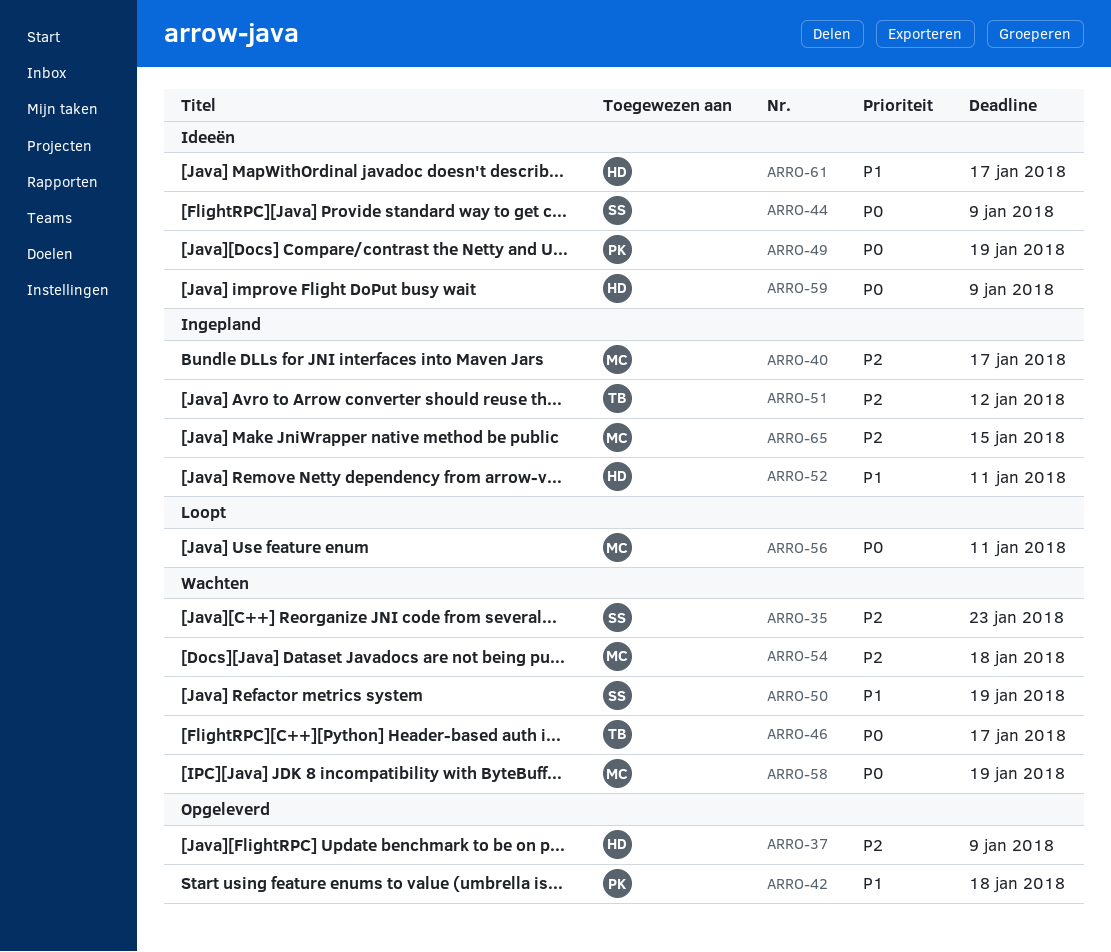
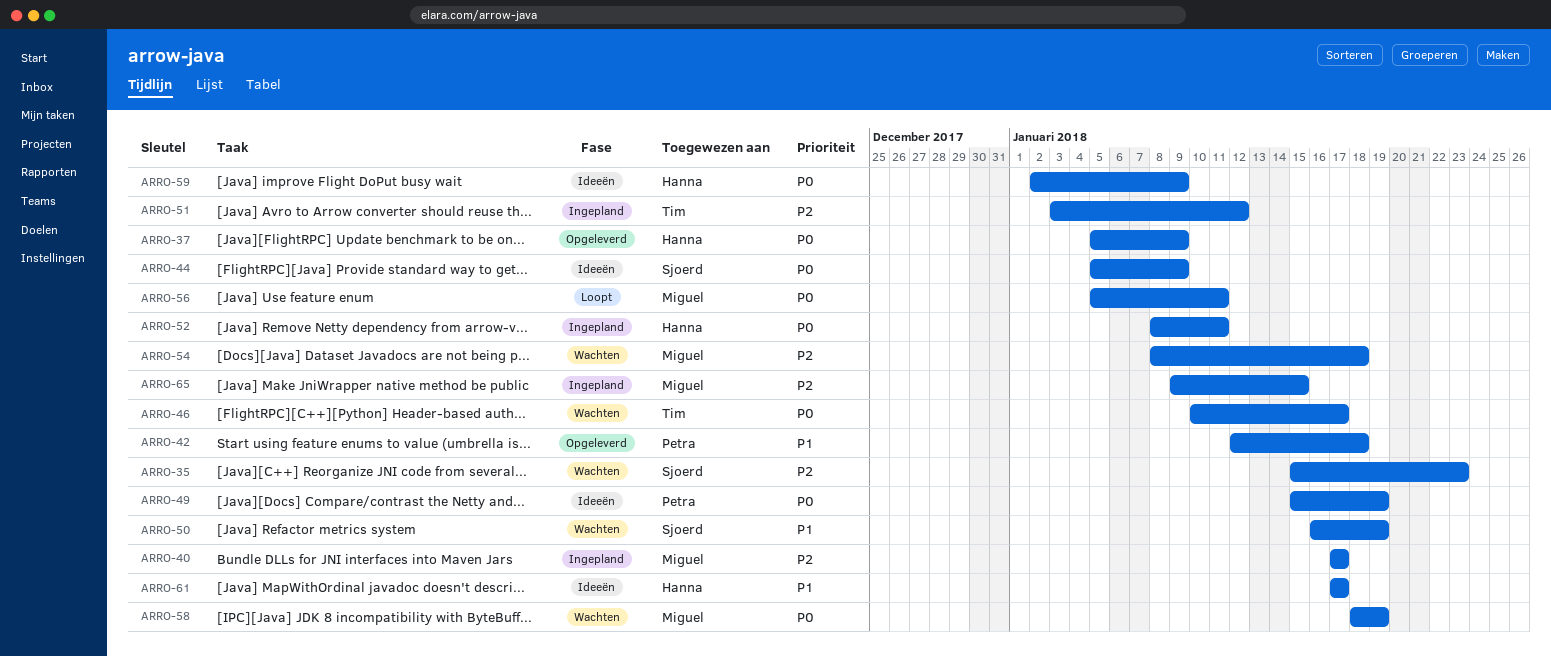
ARRO-37, priority: P2 -> P0
ARRO-52, priority: P1 -> P0

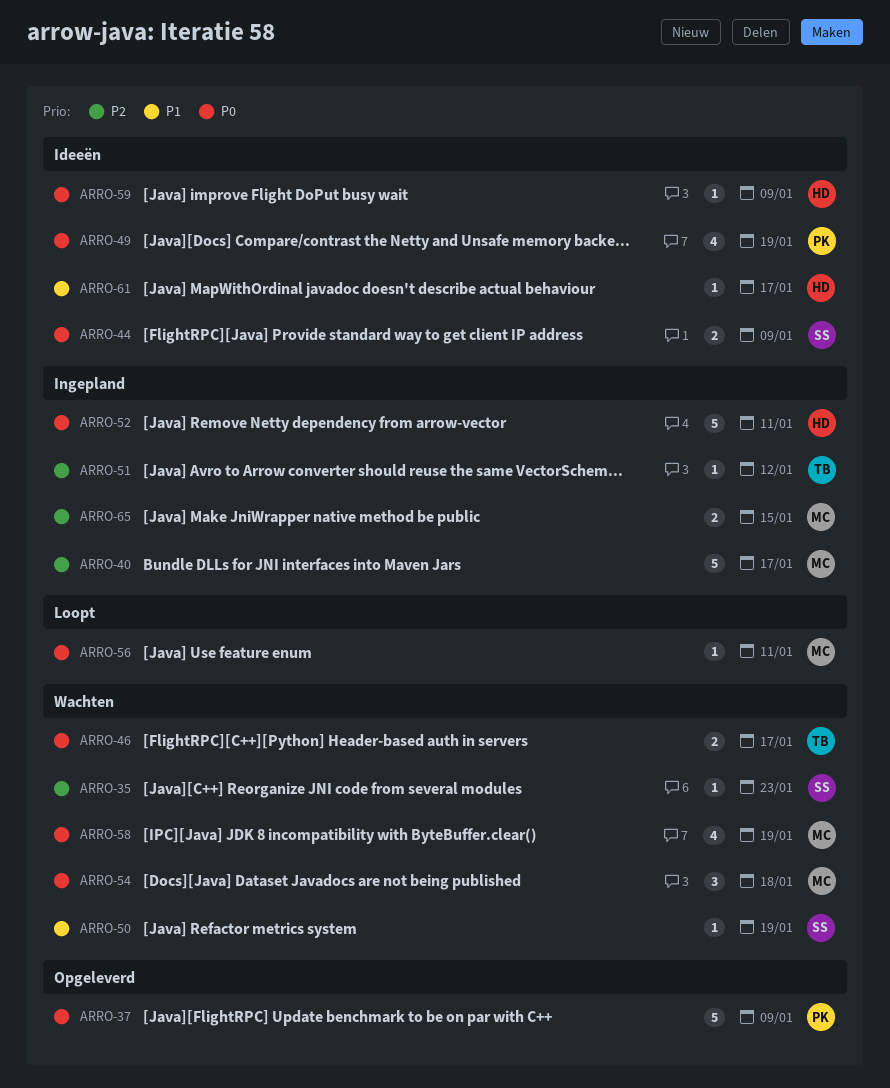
ARRO-37, owner: Hanna -> Petra
ARRO-42: present -> none
ARRO-54, priority: P2 -> P0

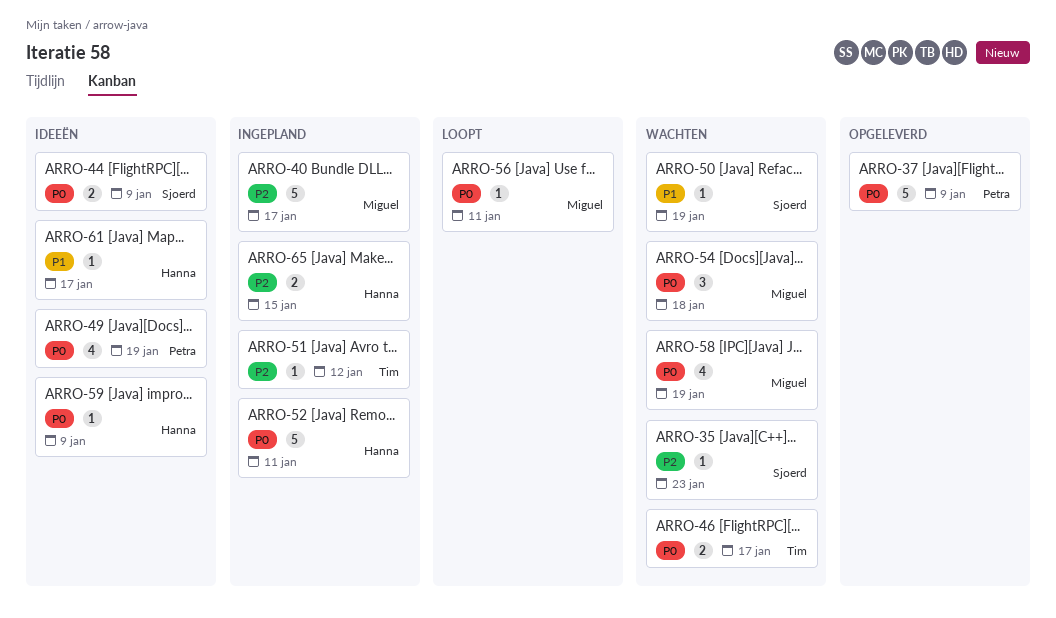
ARRO-65, owner: Miguel -> Hanna

